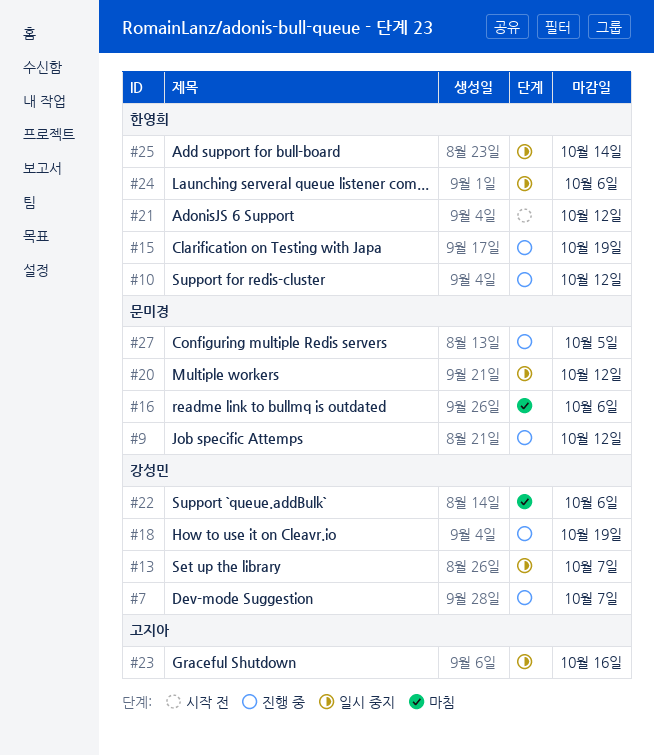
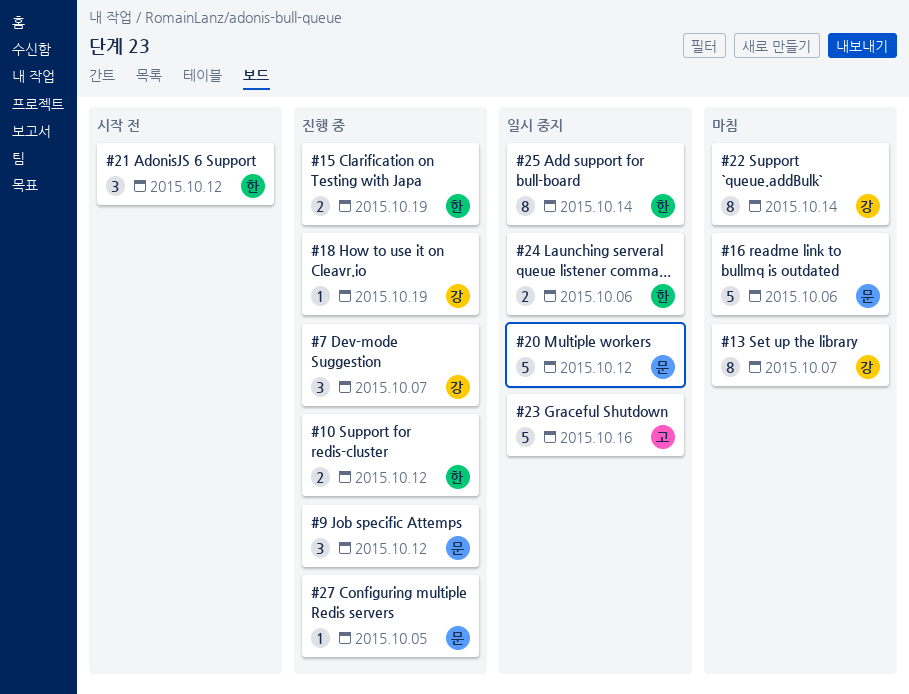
#13, status: 일시 중지 -> 마침
#22, due: Oct 6 -> Oct 14

